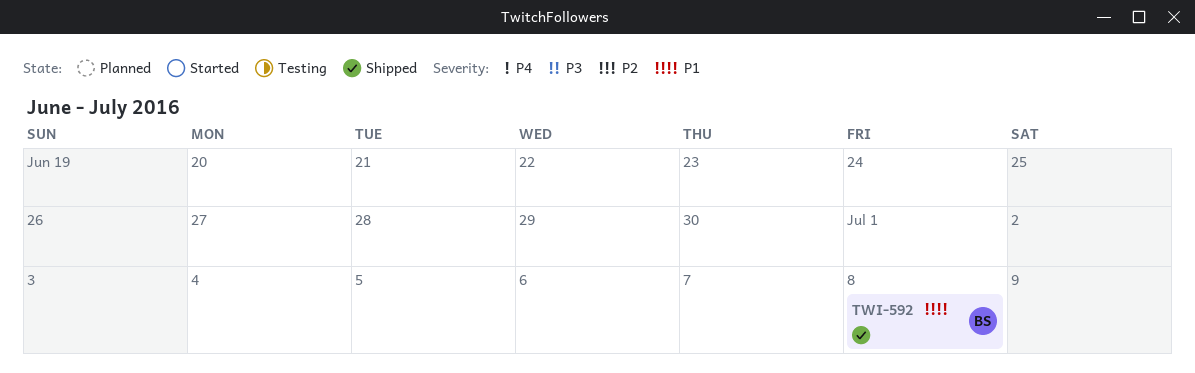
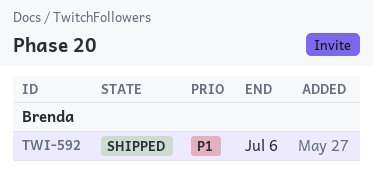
TWI-592, due: Jul 8 -> Jul 6

